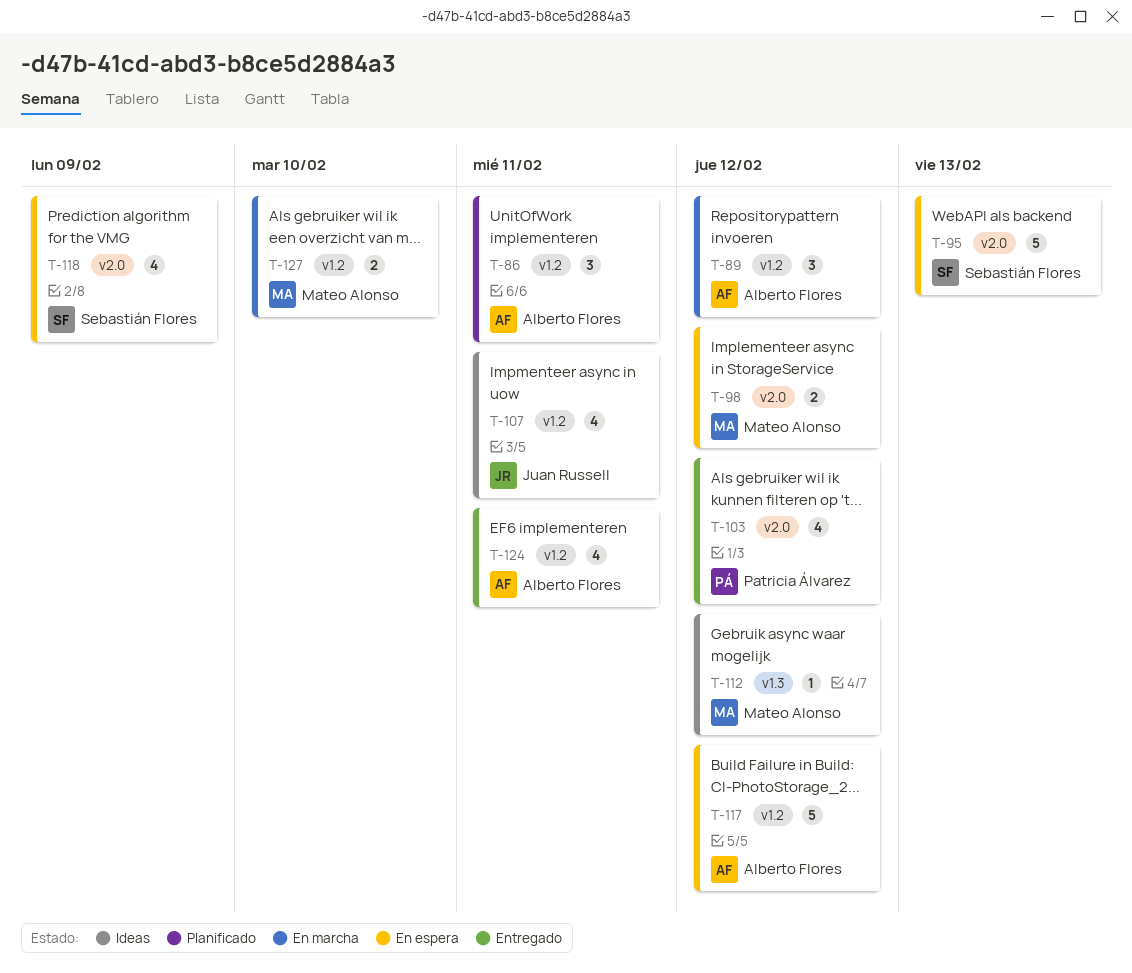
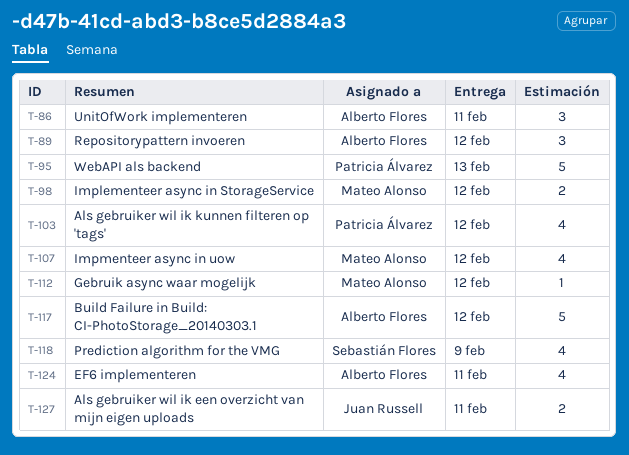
T-95, owner: Sebastián Flores -> Patricia Álvarez
T-107, owner: Juan Russell -> Mateo Alonso
T-107, due: Feb 11 -> Feb 12
T-127, owner: Mateo Alonso -> Juan Russell
T-127, due: Feb 10 -> Feb 11

